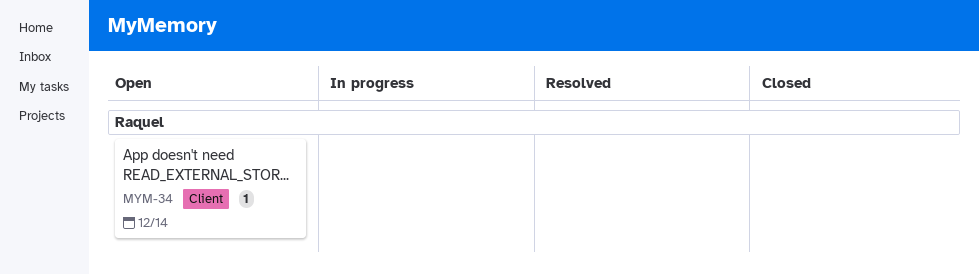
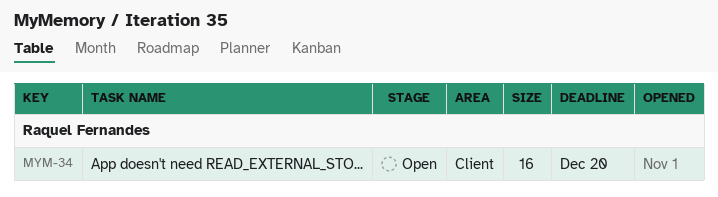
MYM-34, estimate: 1 -> 16
MYM-34, due: Dec 14 -> Dec 20

